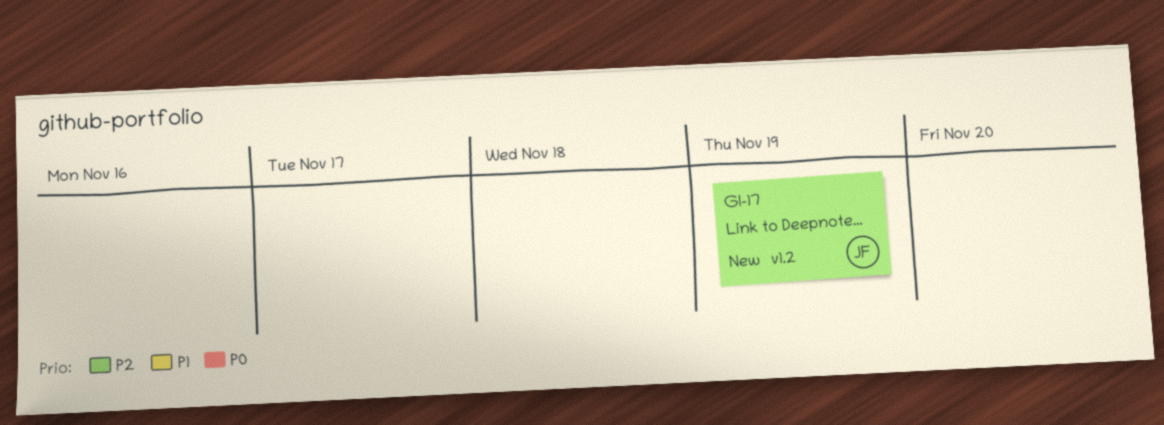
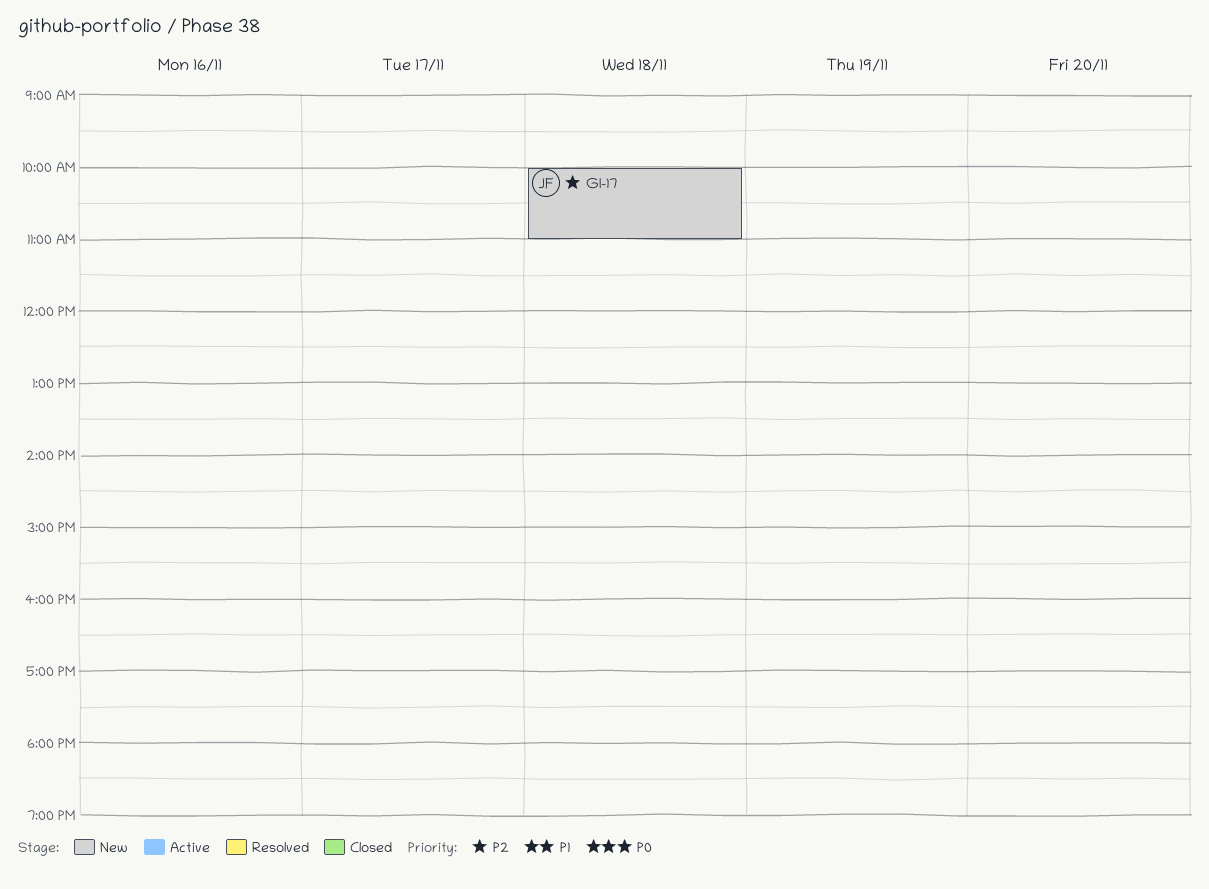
GI-17, day: Nov 19 -> Nov 18

